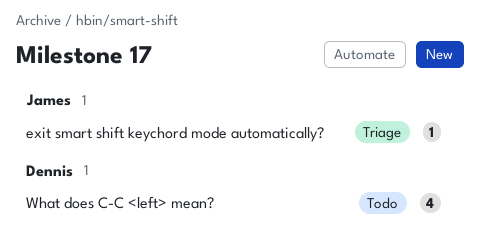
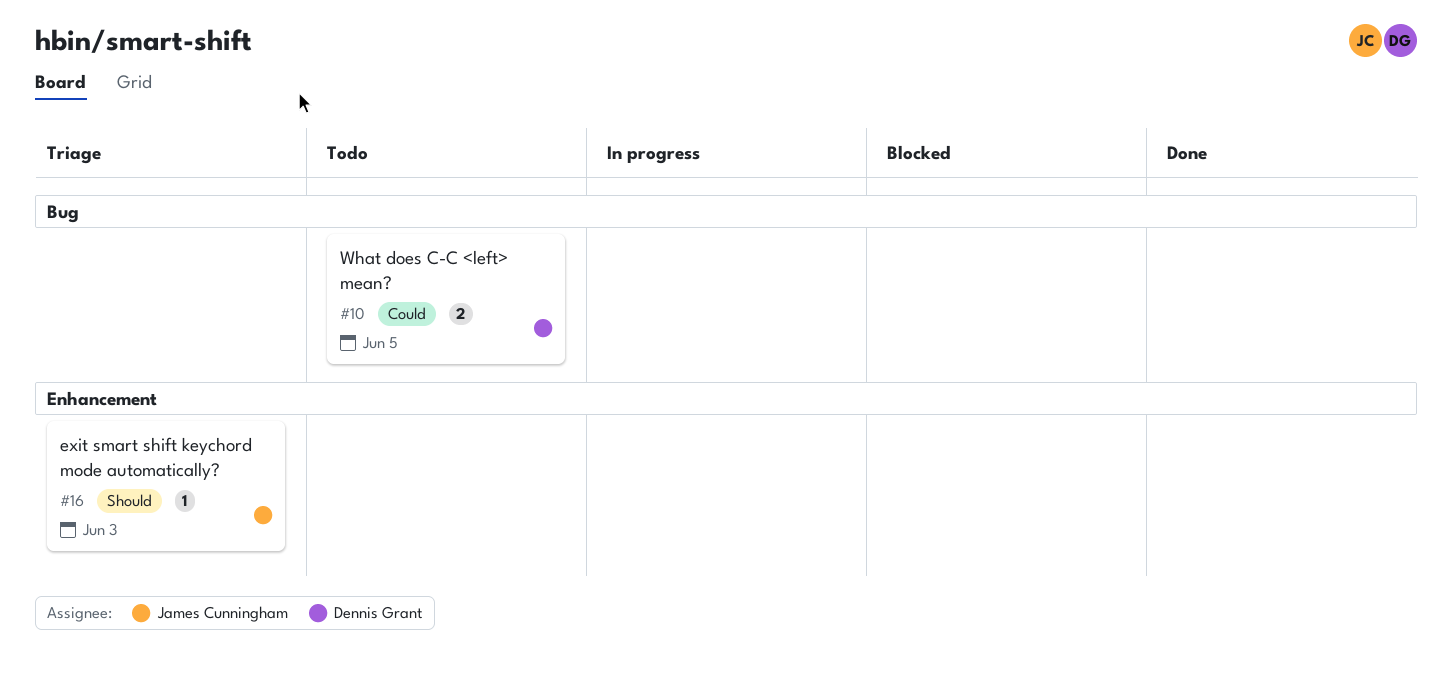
What does C-C <left> mean?, estimate: 4 -> 2

